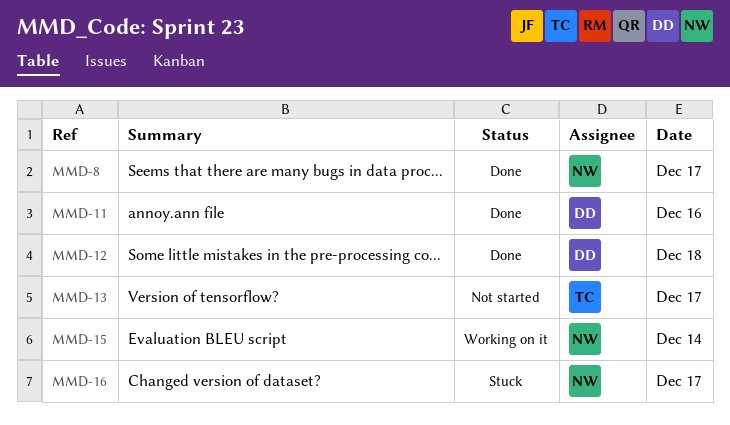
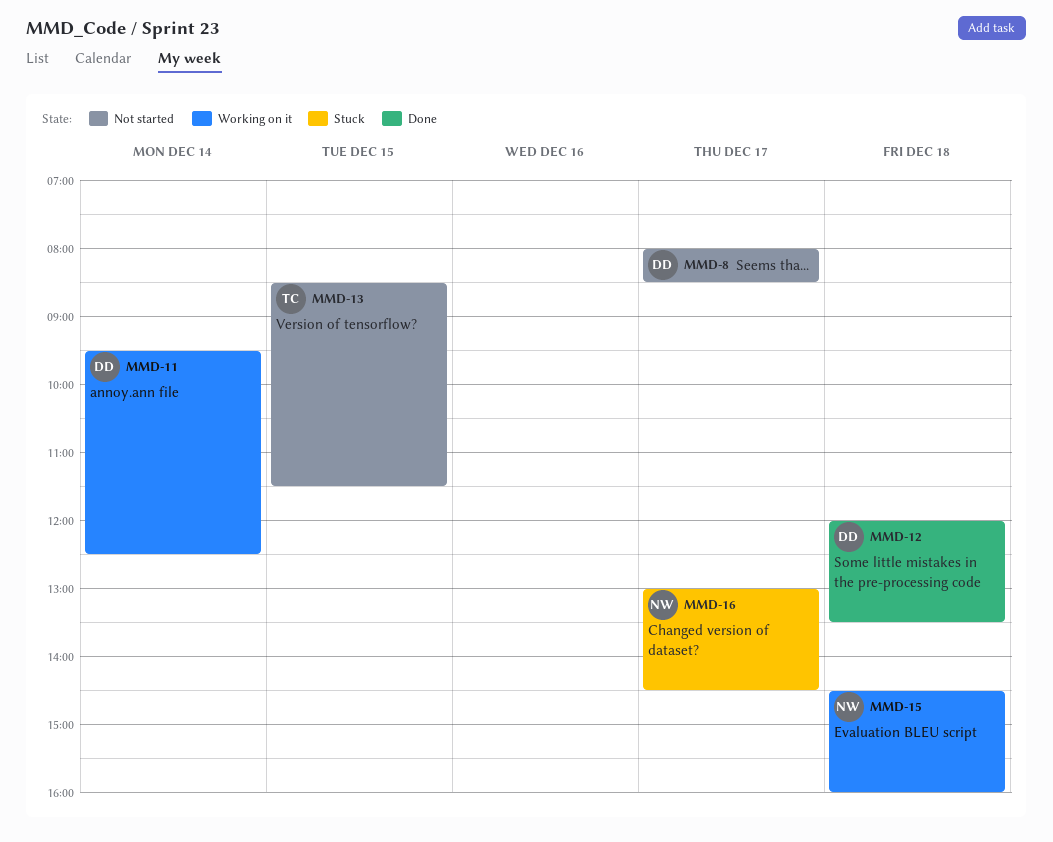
MMD-8, status: Done -> Not started
MMD-8, owner: NW -> DD
MMD-11, status: Done -> Working on it
MMD-11, day: Dec 16 -> Dec 14
MMD-13, day: Dec 17 -> Dec 15
MMD-15, day: Dec 14 -> Dec 18

